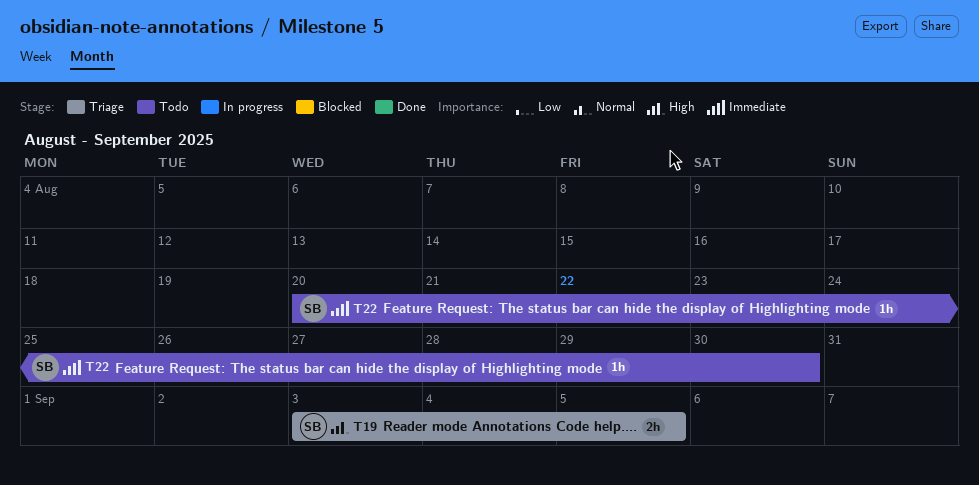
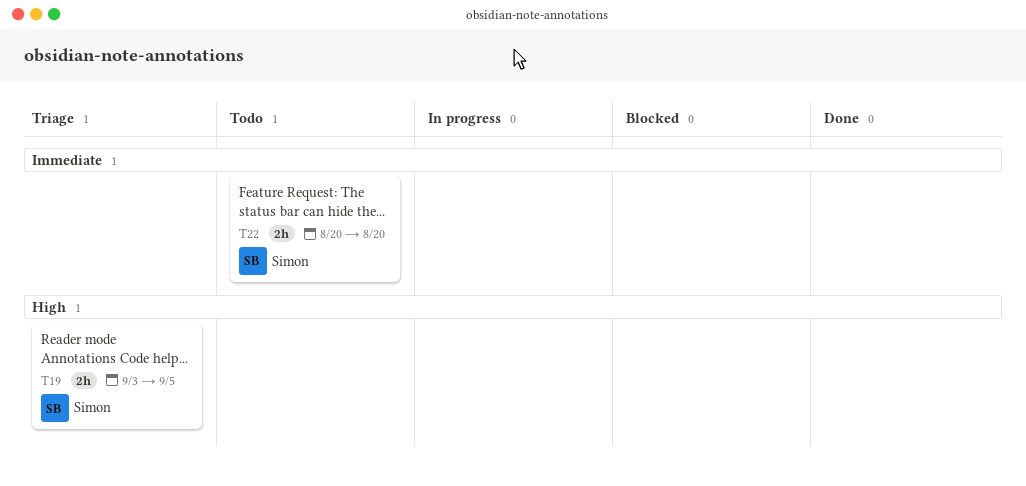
T22, estimate: 1h -> 2h
T22, due: Aug 30 -> Aug 20

